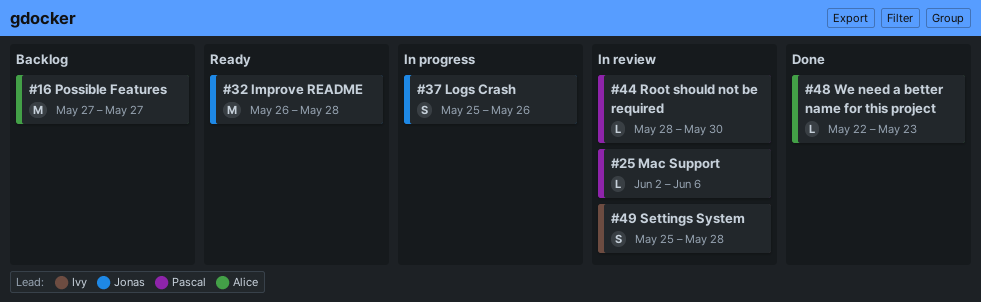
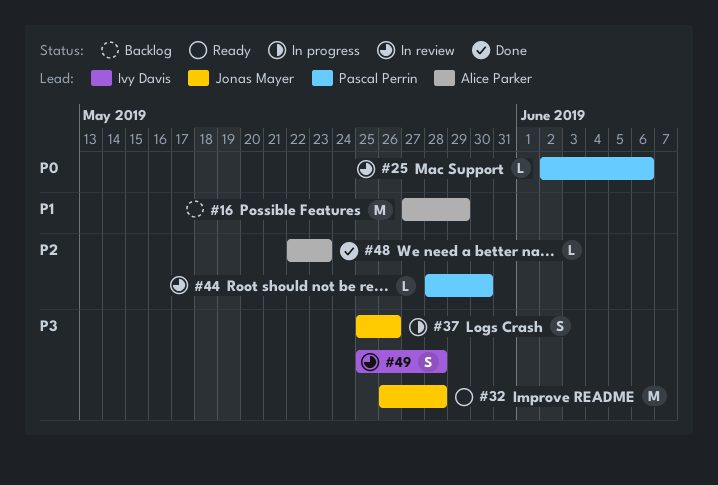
#16, due: May 27 -> May 29

